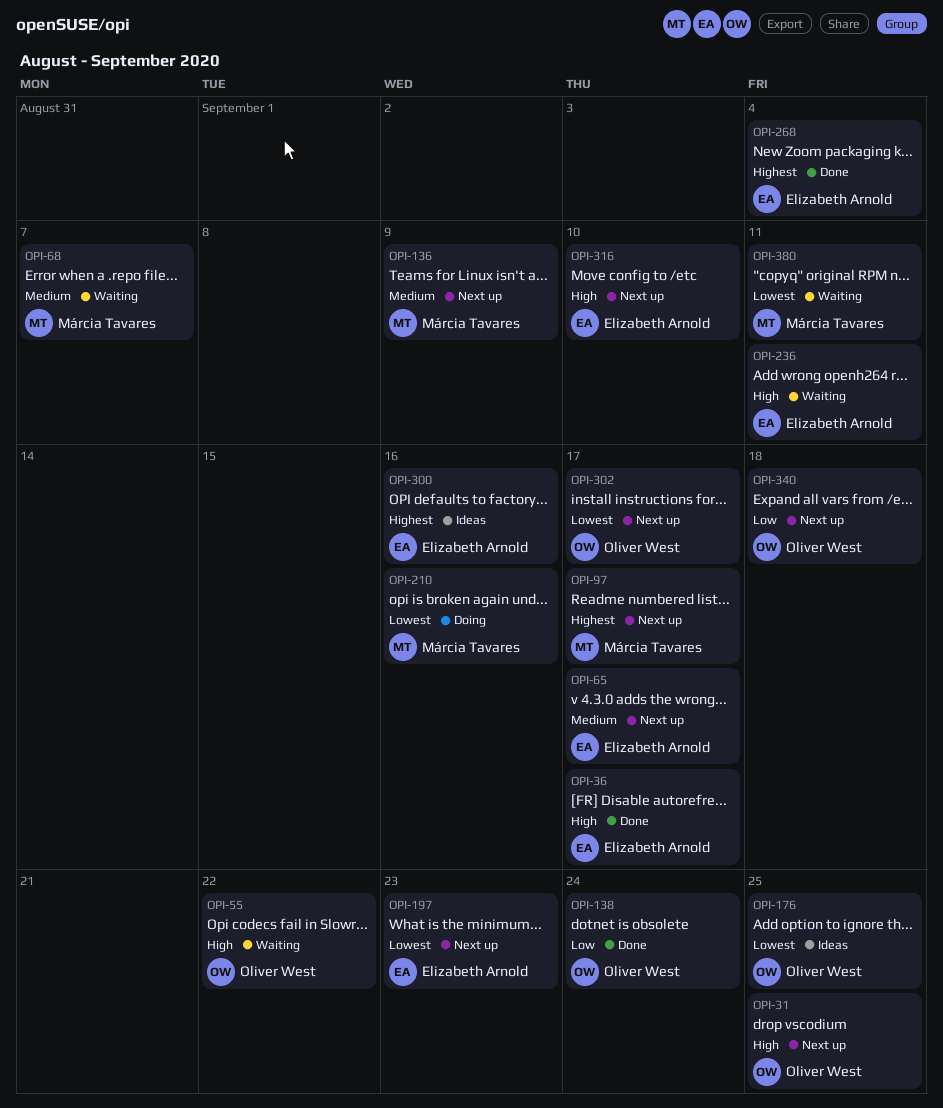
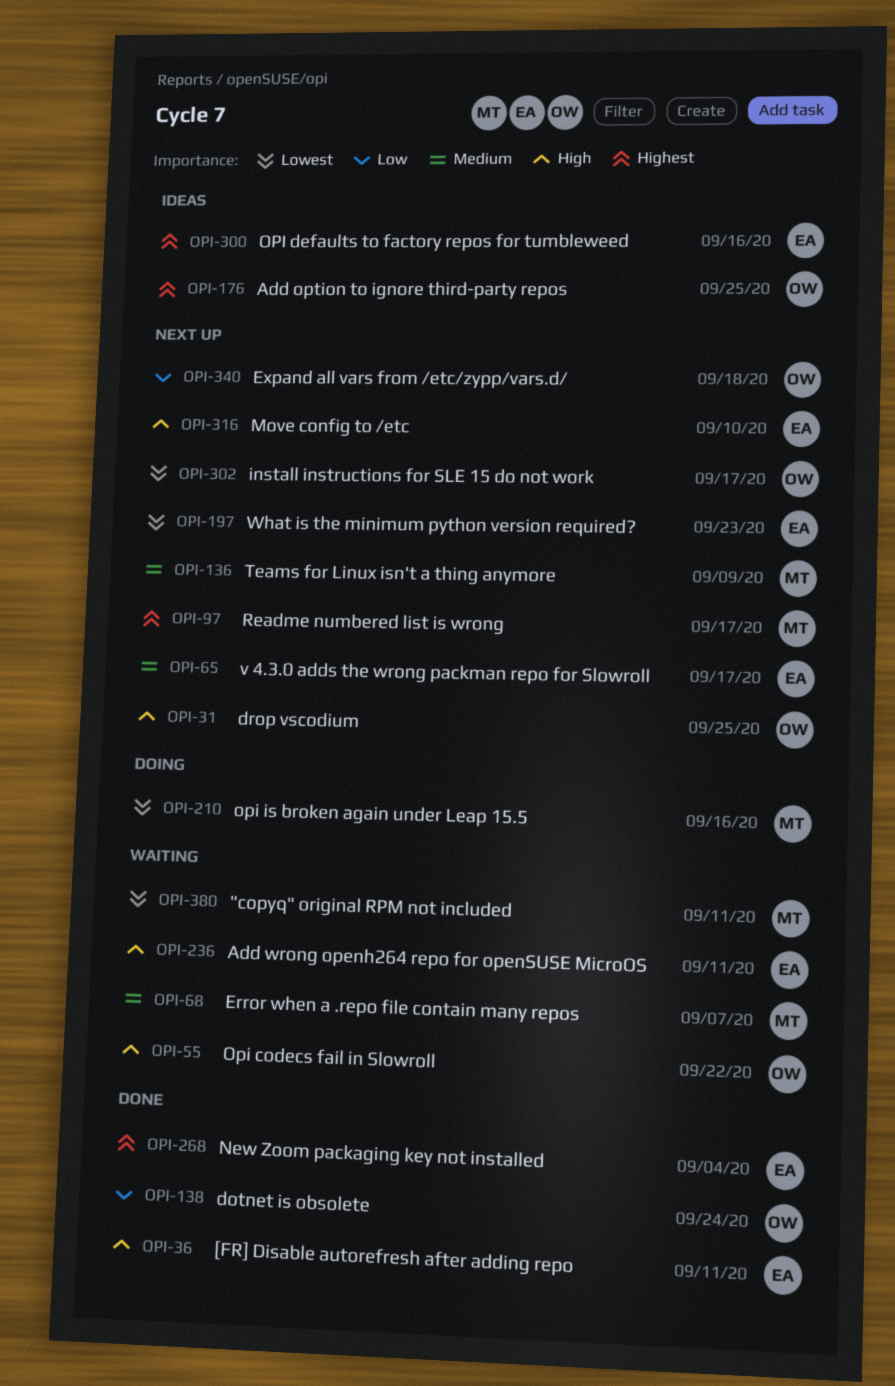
OPI-36, due: Sep 17 -> Sep 11
OPI-176, priority: Lowest -> Highest

